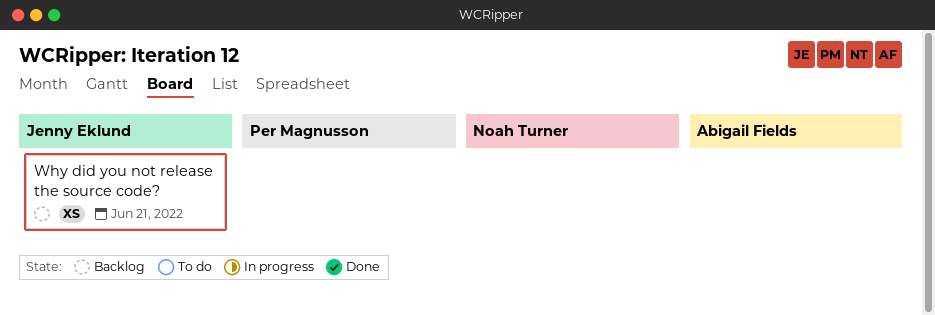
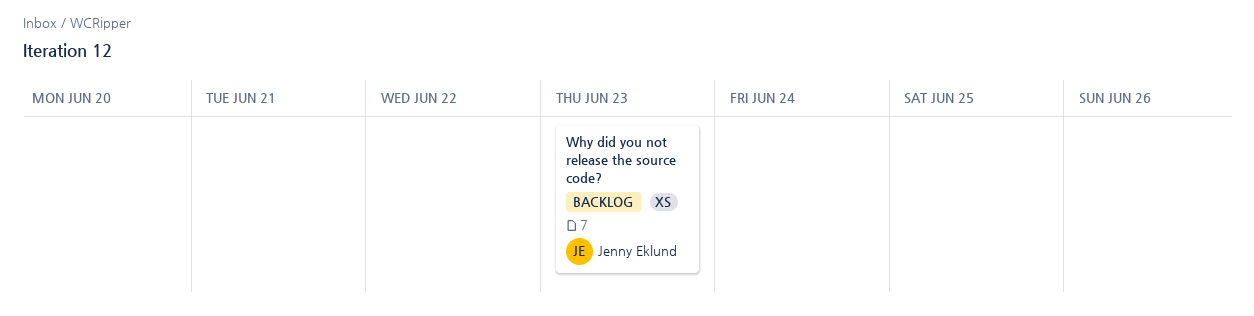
Why did you not release the source code?, due: Jun 21 -> Jun 23

